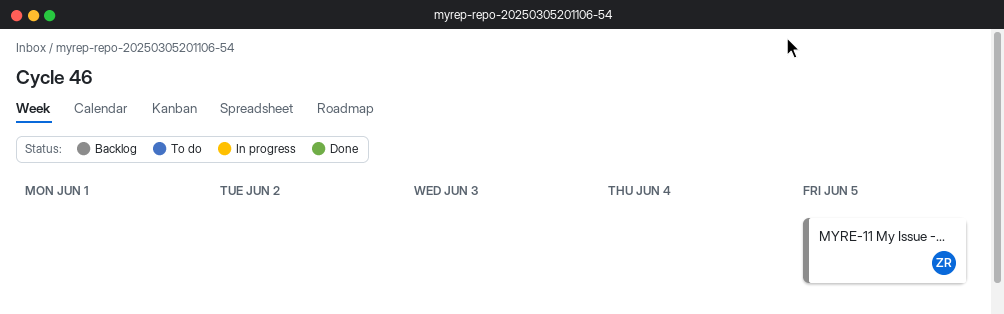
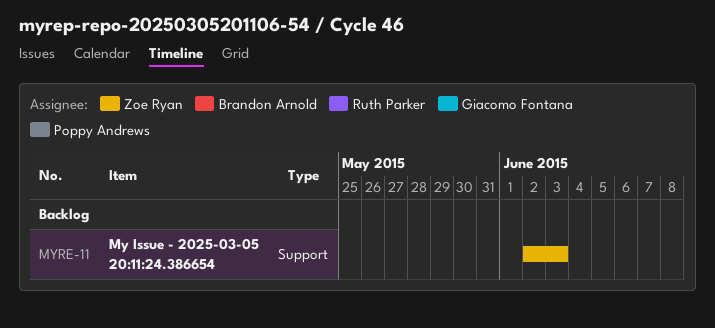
MYRE-11, due: Jun 5 -> Jun 3

